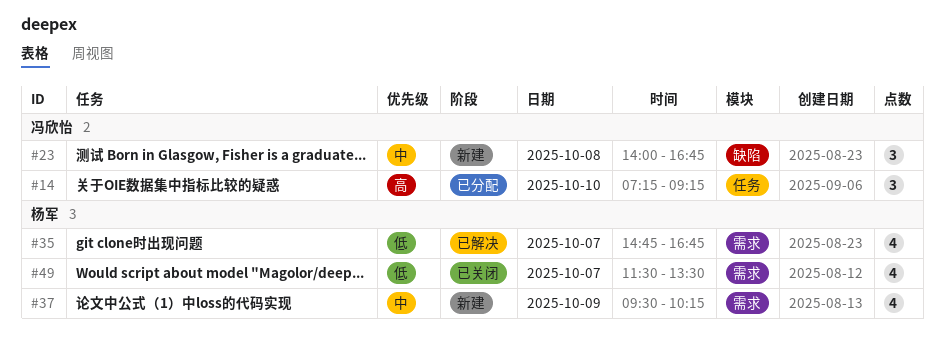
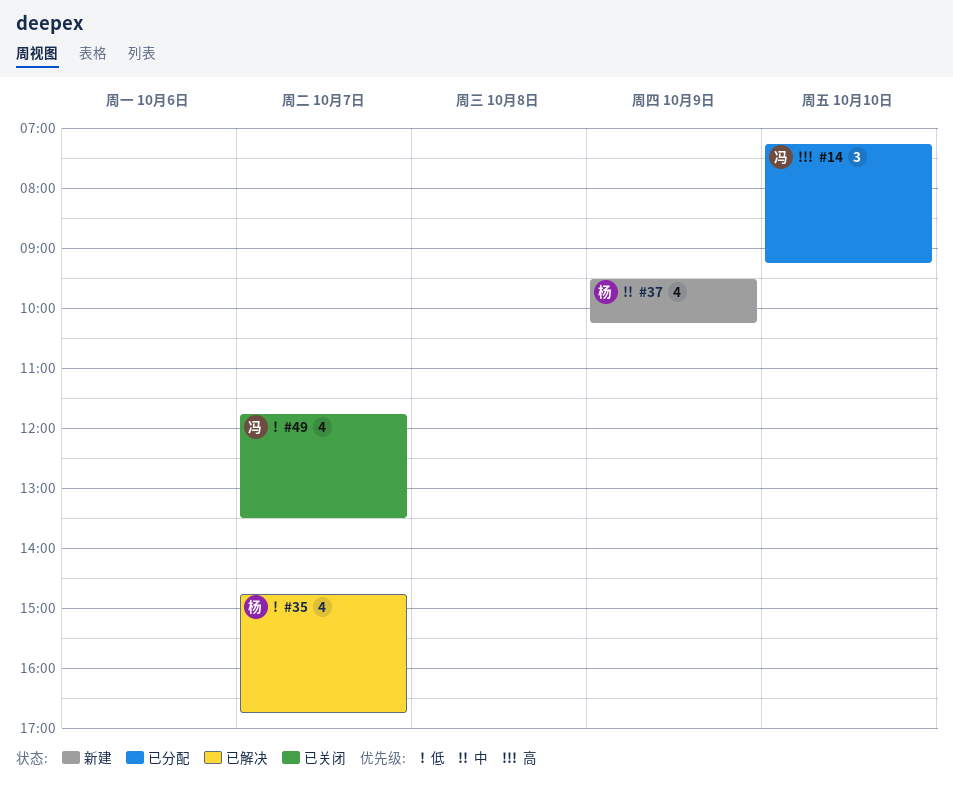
#23: present -> none
#49, owner: 杨军 -> 冯欣怡
#49, begins: 11:30 -> 11:45

